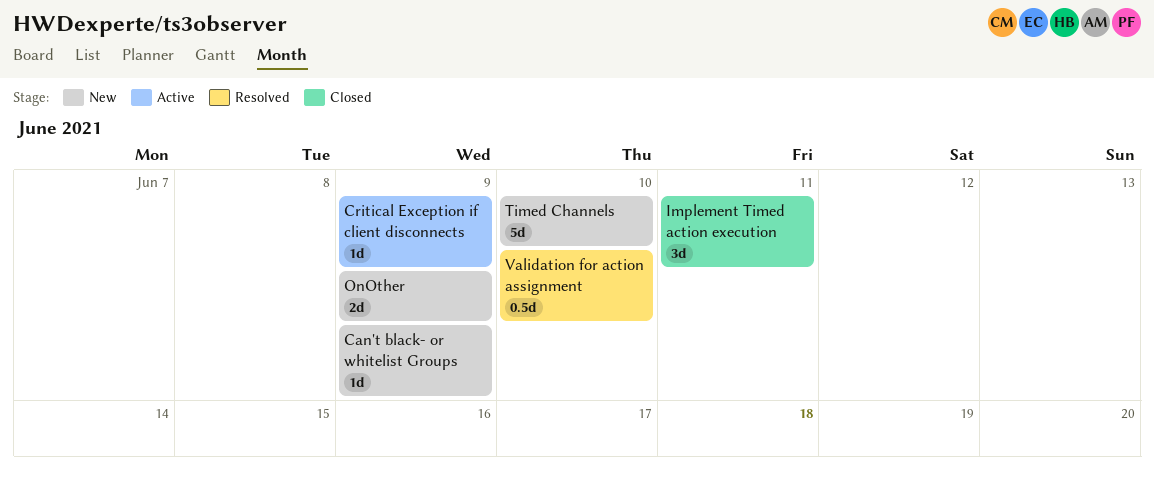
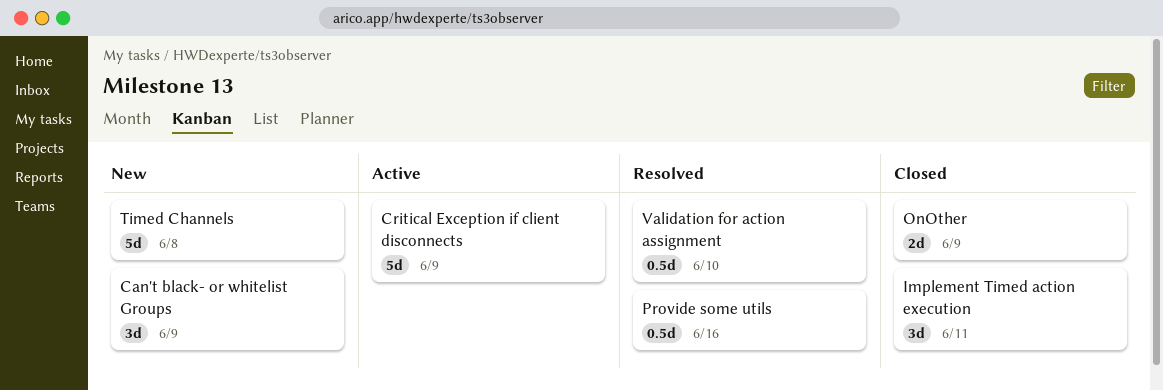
Can't black- or whitelist Groups, estimate: 1d -> 3d
Critical Exception if client disconnects, estimate: 1d -> 5d
OnOther, status: New -> Closed
Provide some utils: none -> present
Timed Channels, due: Jun 10 -> Jun 8

